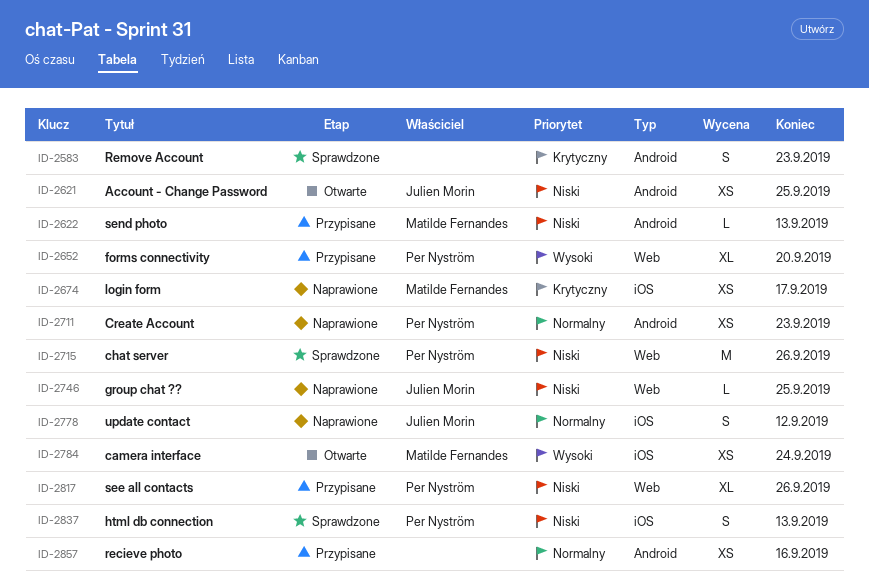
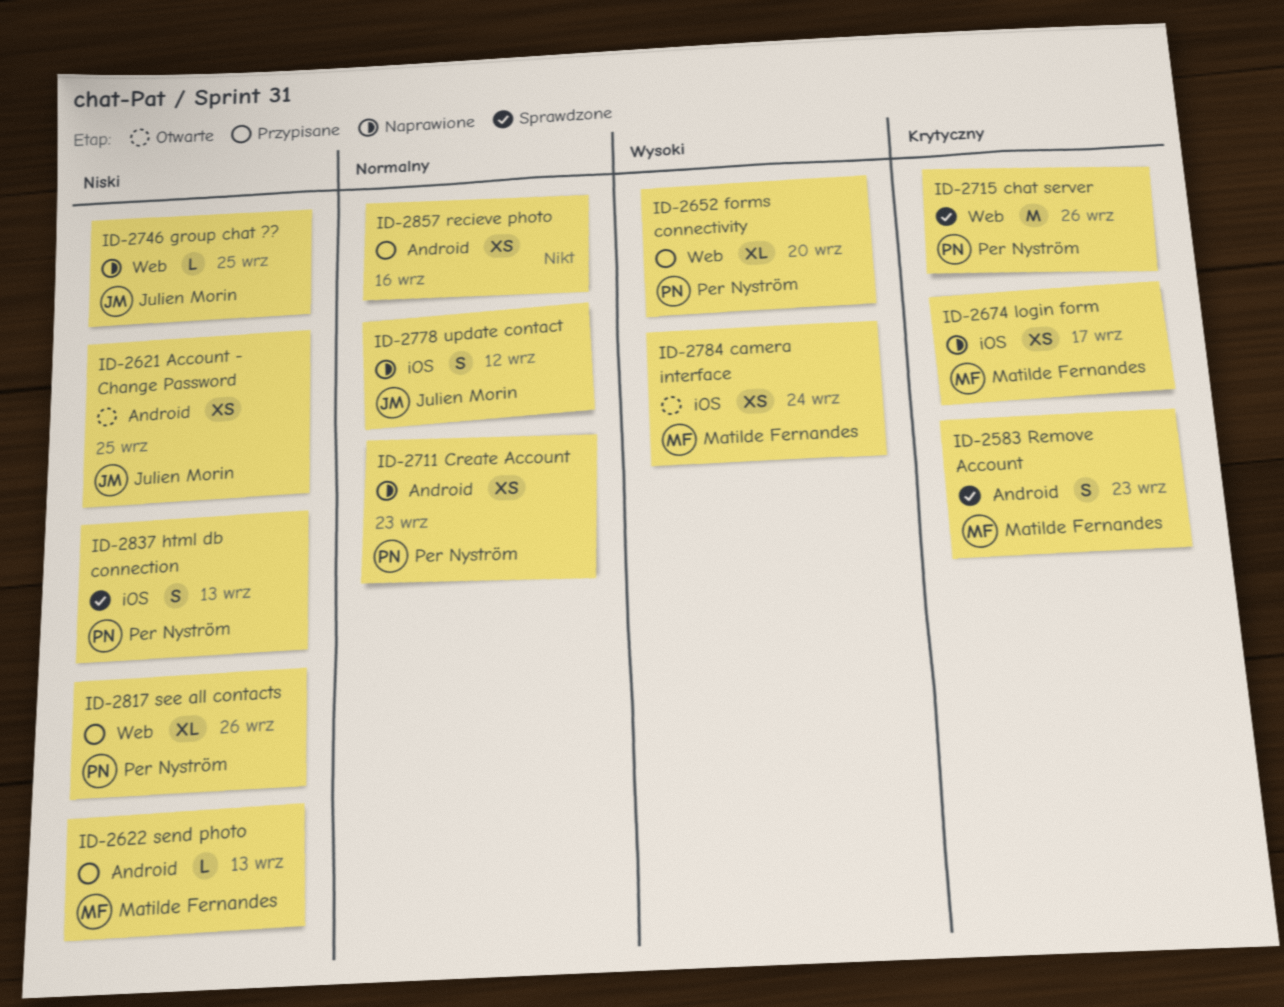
ID-2583, owner: none -> Matilde Fernandes
ID-2715, priority: Niski -> Krytyczny

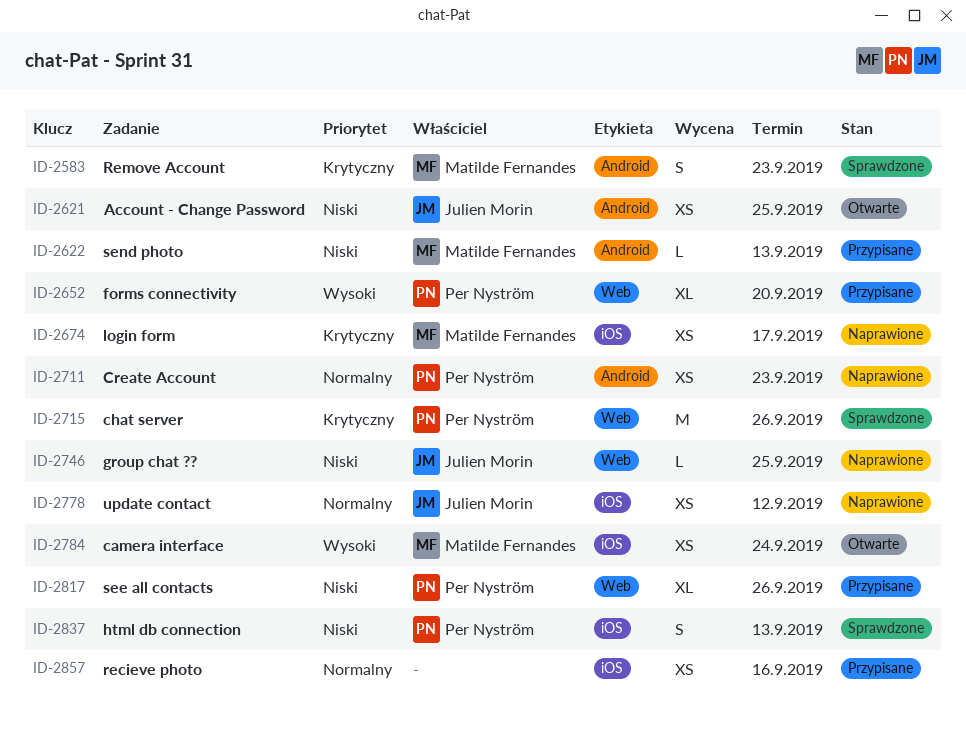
ID-2778, estimate: S -> XS
ID-2857, label: Android -> iOS

